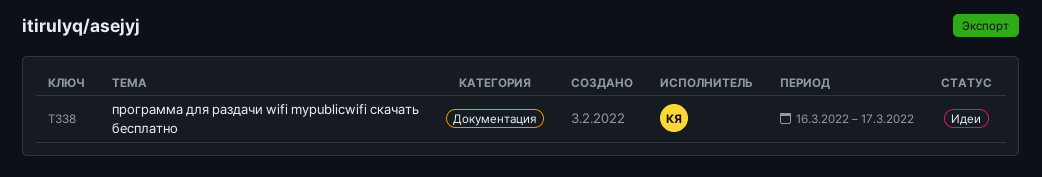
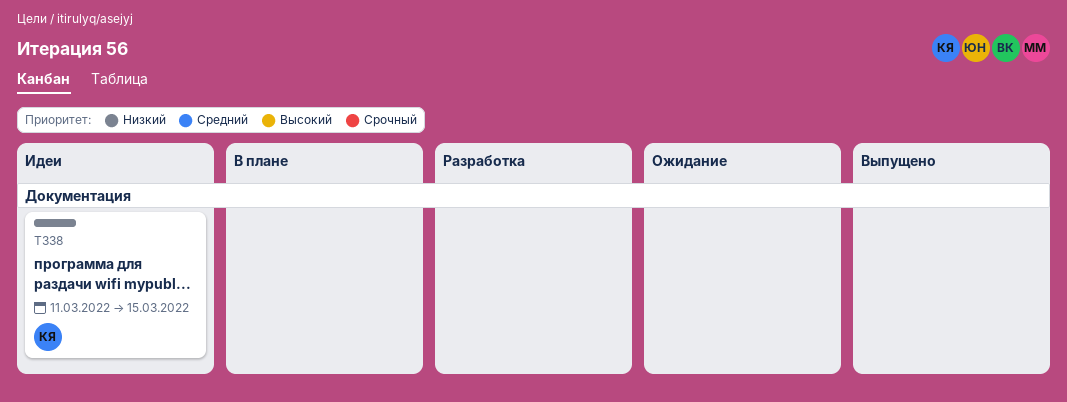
T338, start: Mar 16 -> Mar 11
T338, due: Mar 17 -> Mar 15

